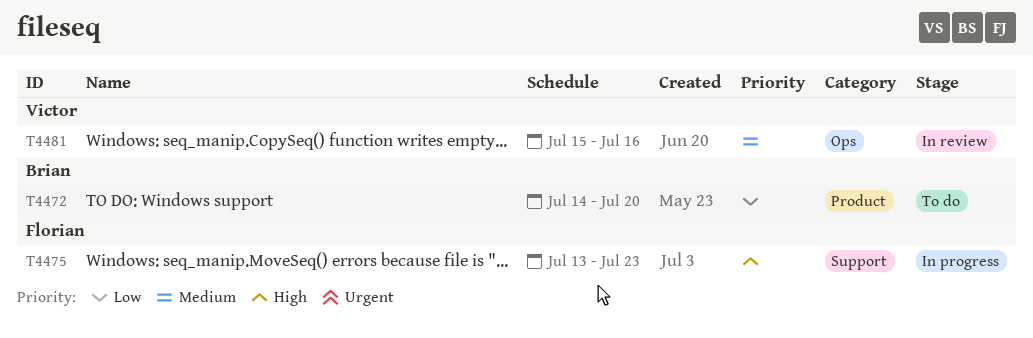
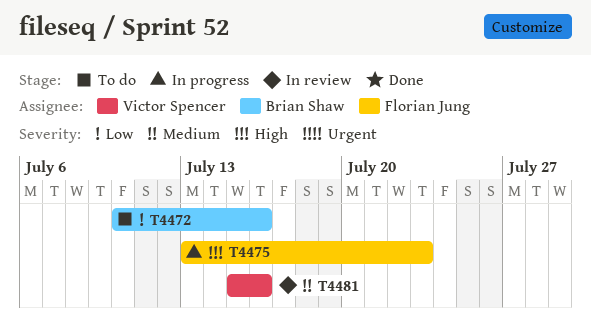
T4472, start: Jul 14 -> Jul 10
T4472, due: Jul 20 -> Jul 16

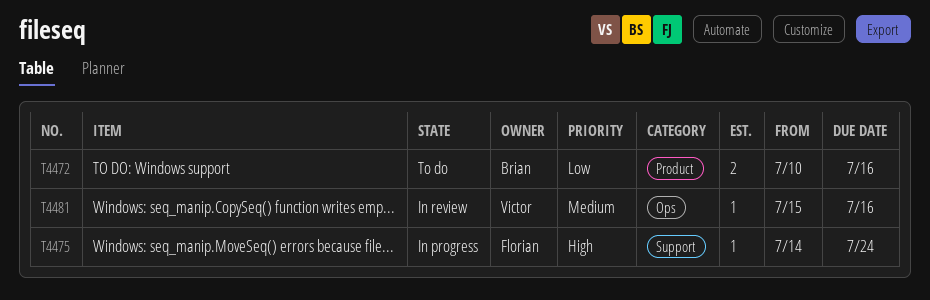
T4475, start: Jul 13 -> Jul 14
T4475, due: Jul 23 -> Jul 24

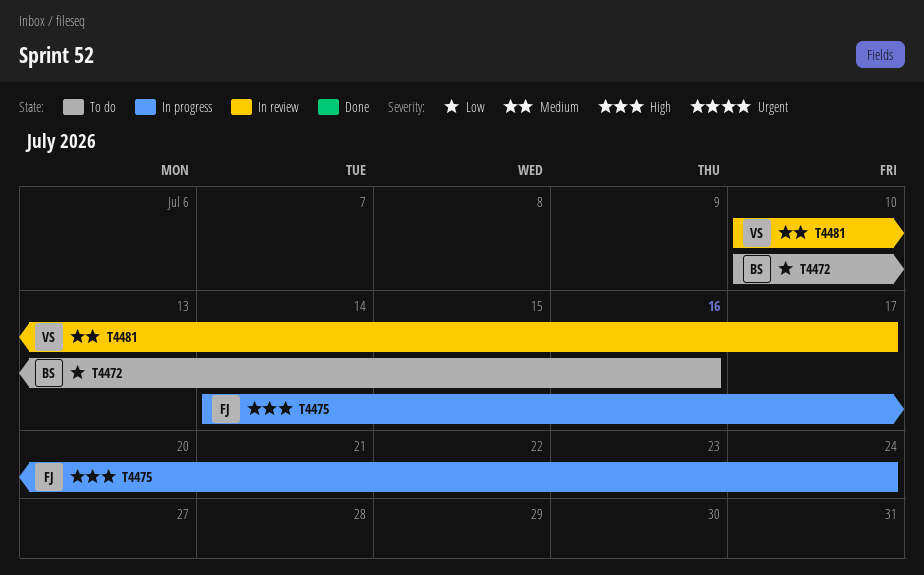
T4481, start: Jul 15 -> Jul 10
T4481, due: Jul 16 -> Jul 17

